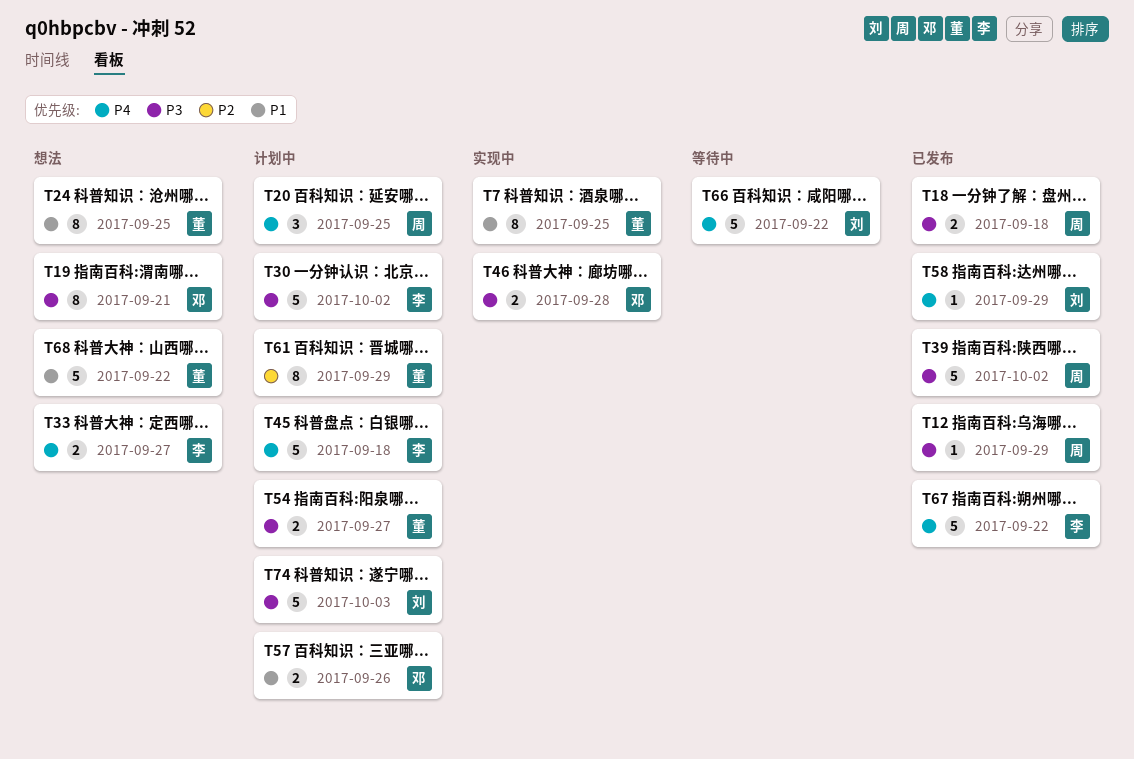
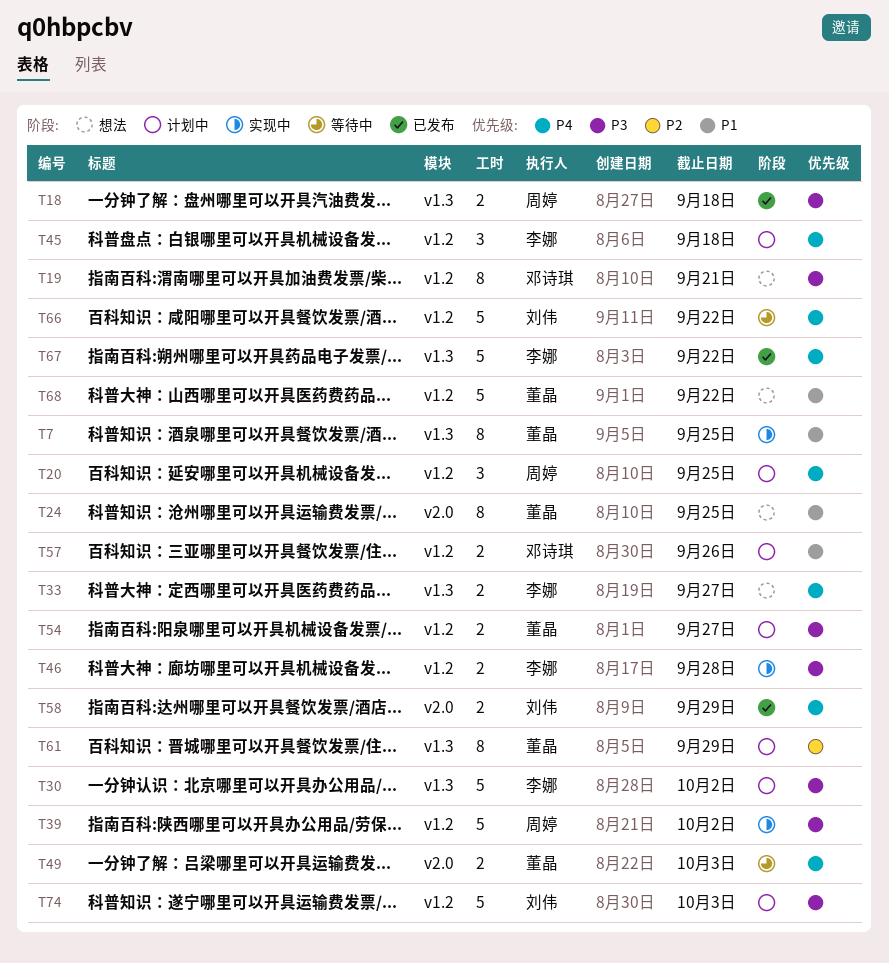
T12: present -> none
T39, status: 已发布 -> 实现中
T45, estimate: 5 -> 3
T46, owner: 邓诗琪 -> 李娜
T49: none -> present
T58, estimate: 1 -> 2

